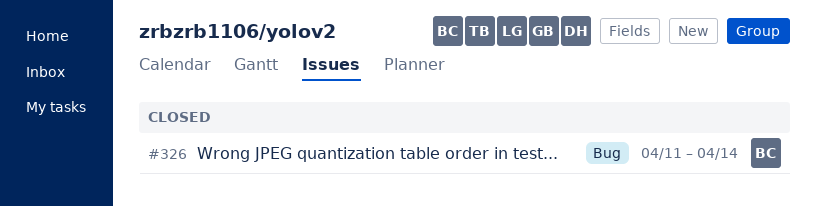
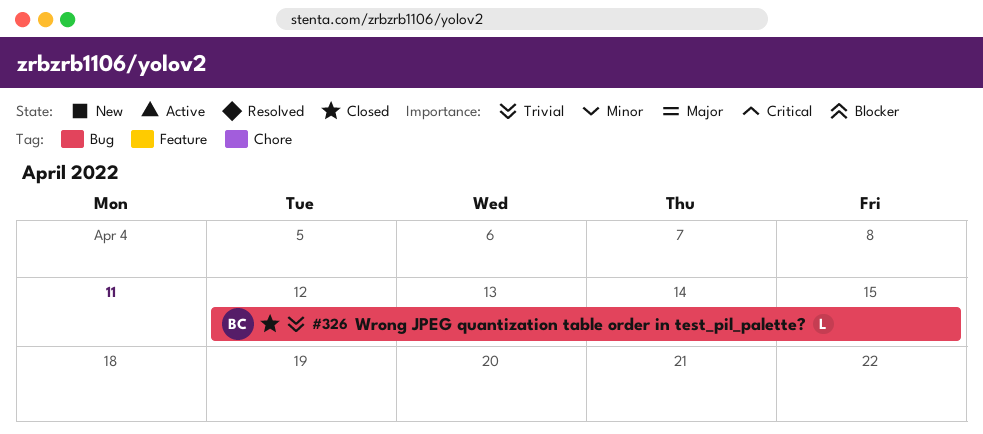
#326, start: Apr 11 -> Apr 12
#326, due: Apr 14 -> Apr 15

